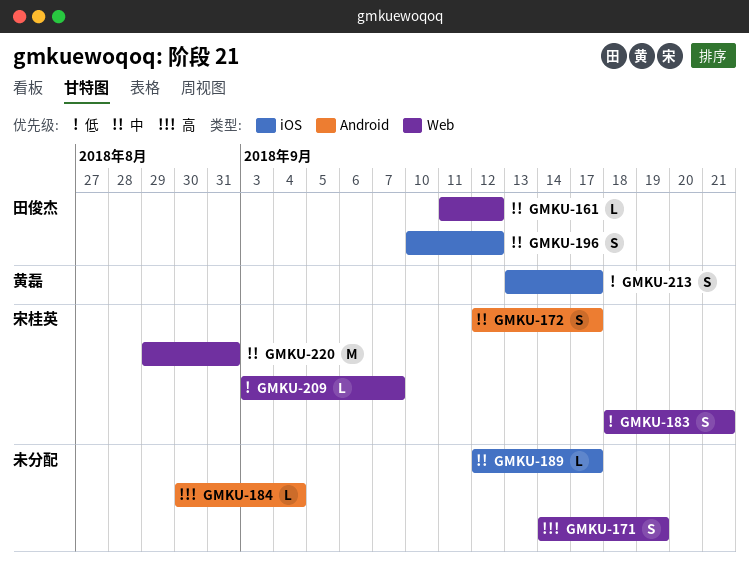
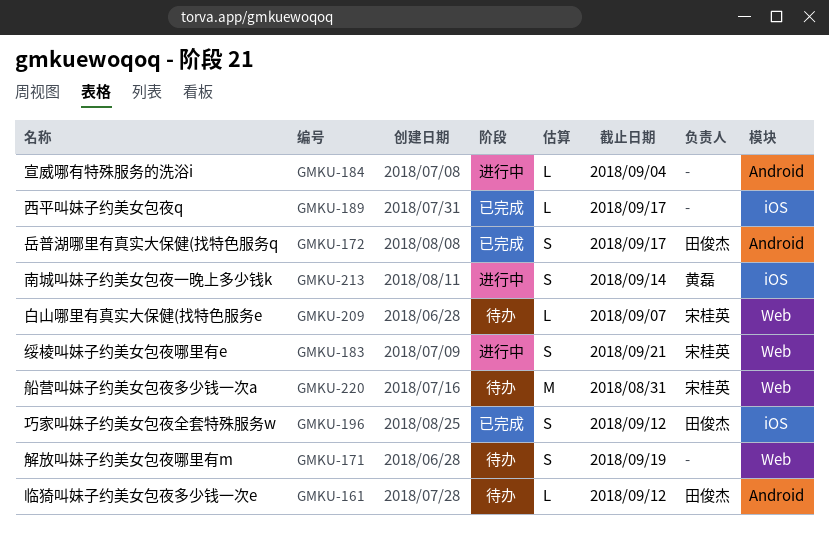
GMKU-161, label: Web -> Android
GMKU-172, owner: 宋桂英 -> 田俊杰
GMKU-213, due: Sep 17 -> Sep 14

